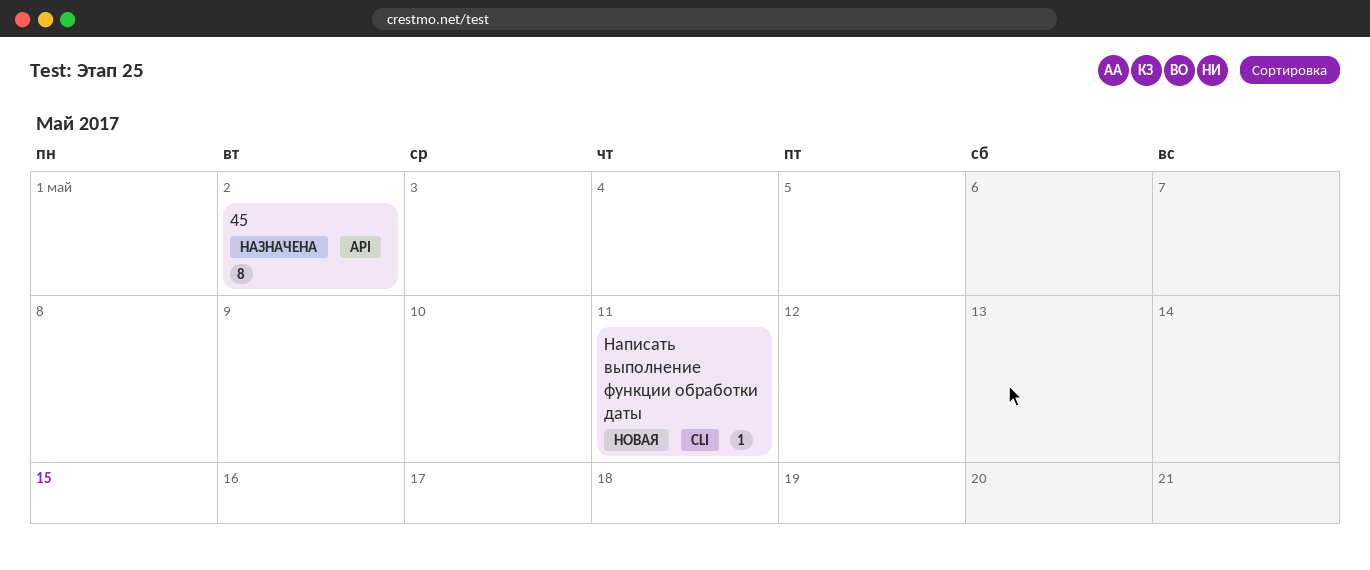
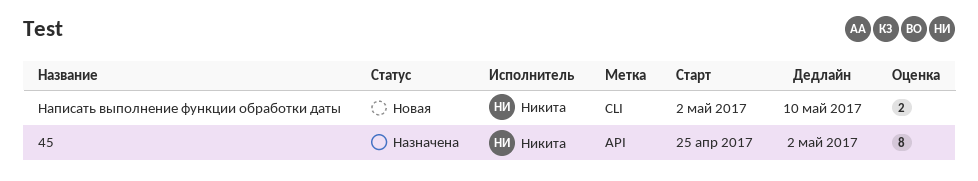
Написать выполнение функции обработки даты, estimate: 1 -> 2
Написать выполнение функции обработки даты, due: May 11 -> May 10

